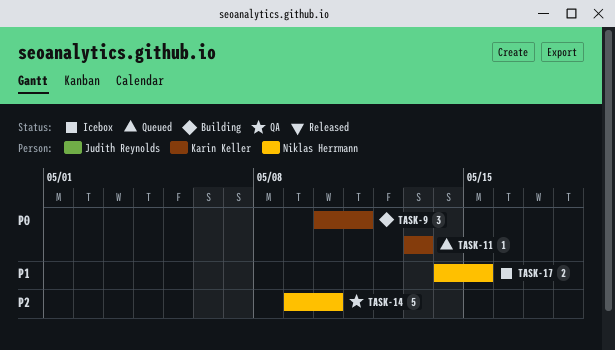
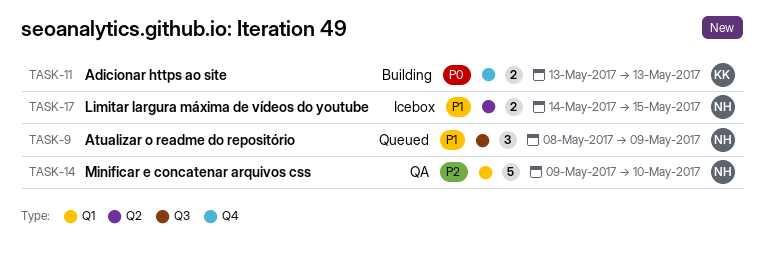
TASK-9, status: Building -> Queued
TASK-9, owner: Karin Keller -> Niklas Herrmann
TASK-9, priority: P0 -> P1
TASK-9, start: May 10 -> May 8
TASK-9, due: May 11 -> May 9
TASK-11, status: Queued -> Building
TASK-11, estimate: 1 -> 2

